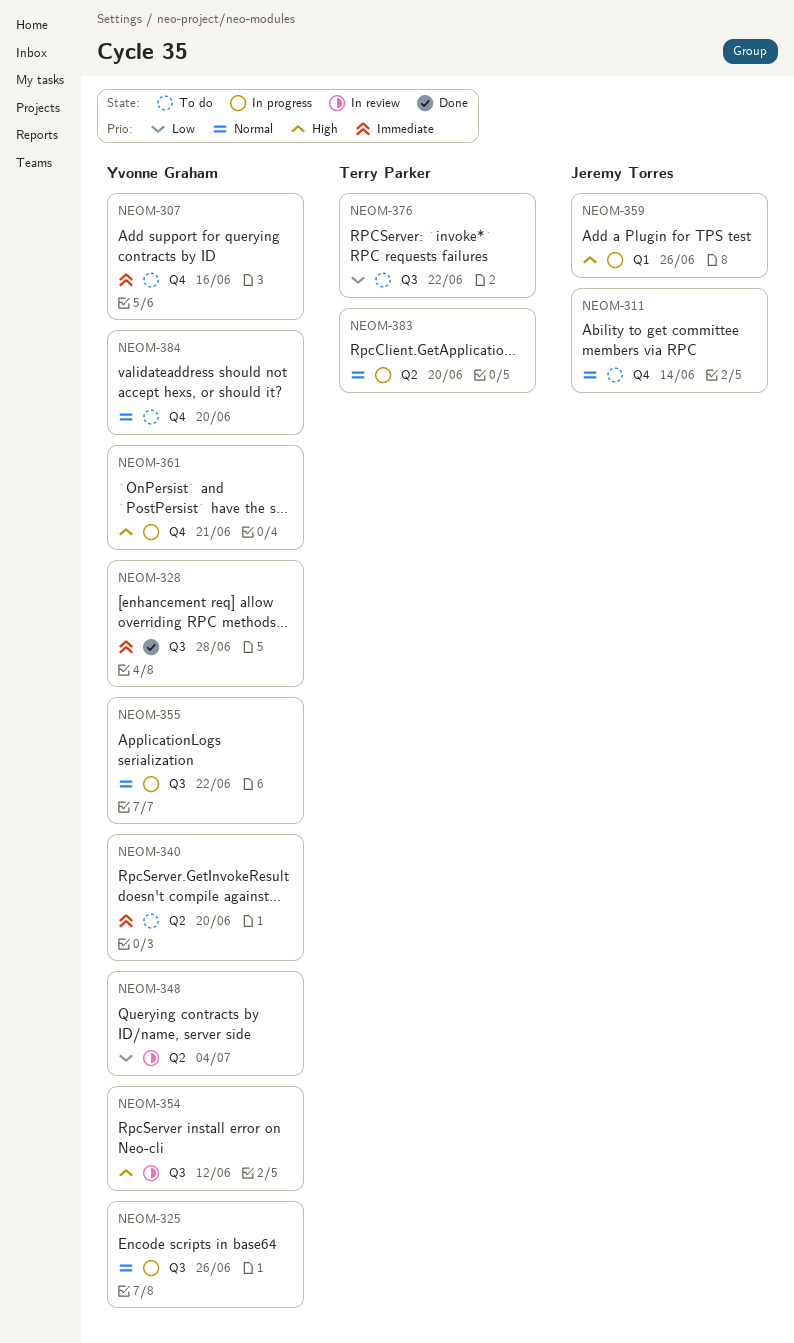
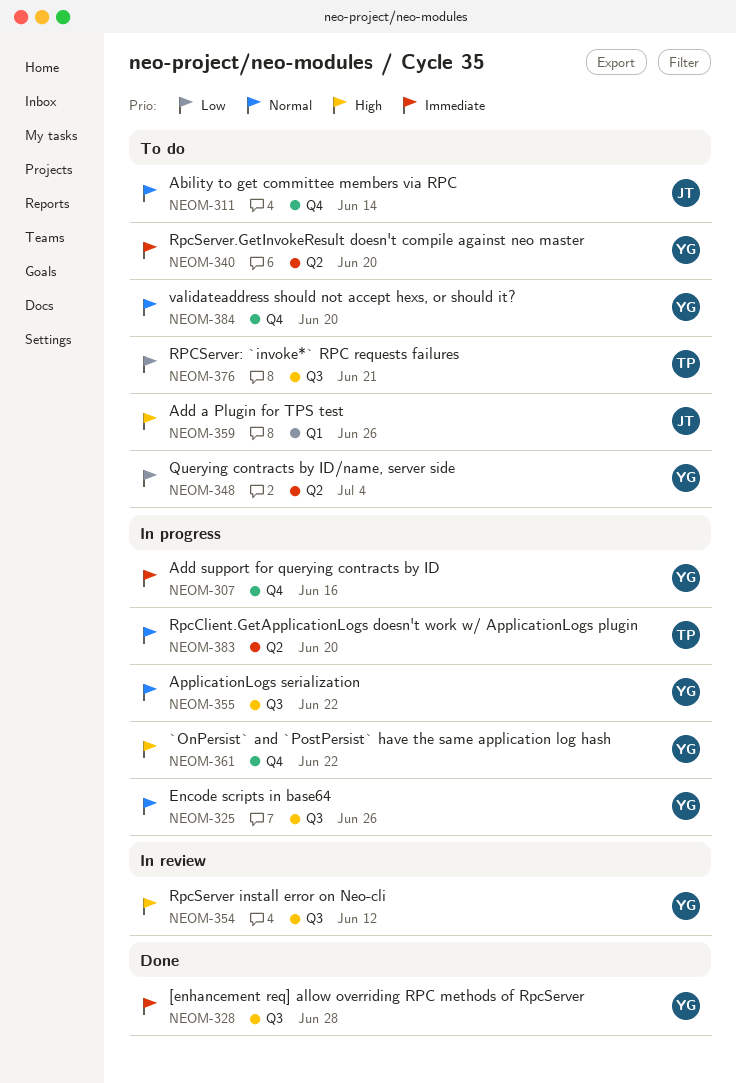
NEOM-307, status: To do -> In progress
NEOM-348, status: In review -> To do
NEOM-359, status: In progress -> To do
NEOM-361, due: Jun 21 -> Jun 22
NEOM-376, due: Jun 22 -> Jun 21

